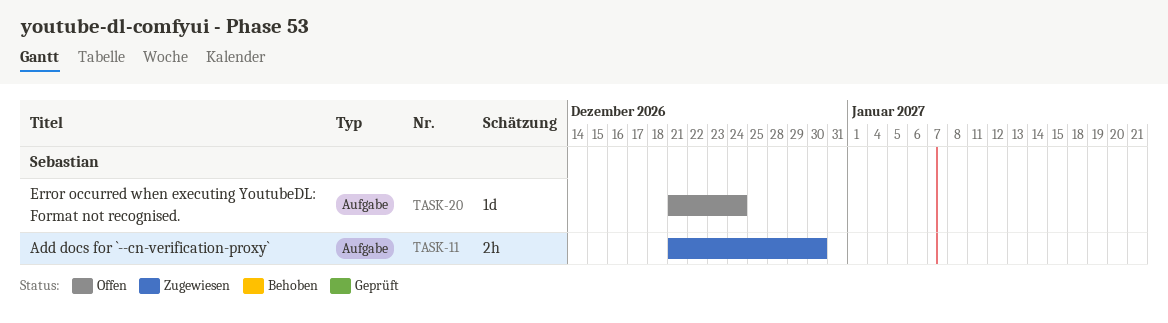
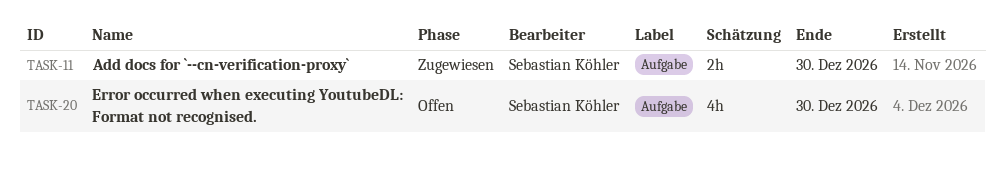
TASK-20, estimate: 1d -> 4h
TASK-20, due: Dec 24 -> Dec 30

